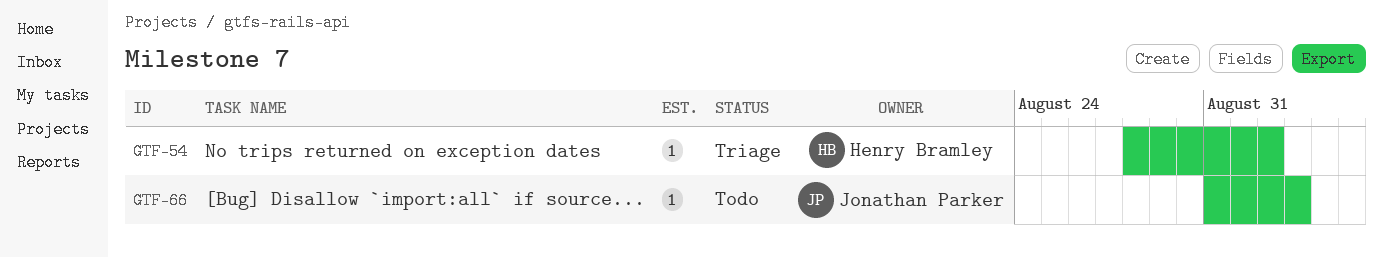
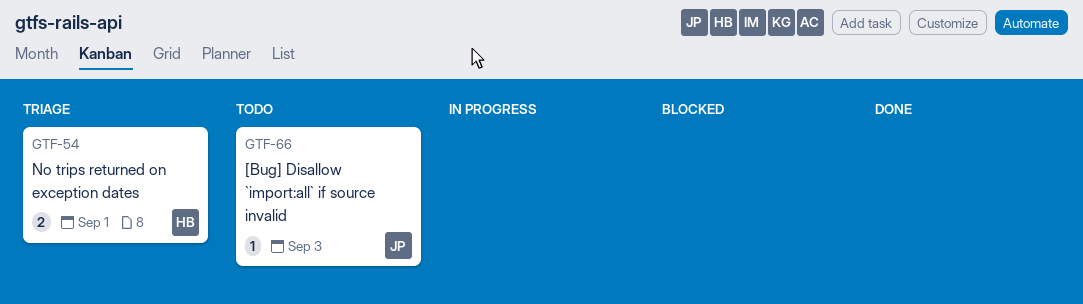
GTF-54, estimate: 1 -> 2
GTF-54, due: Sep 2 -> Sep 1

